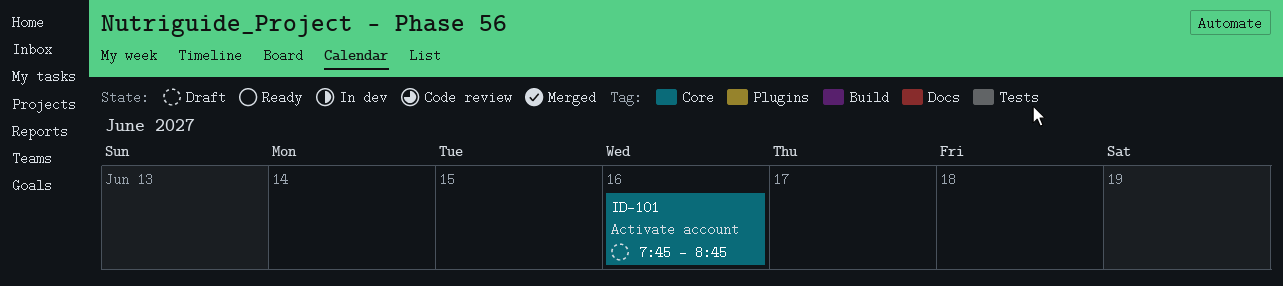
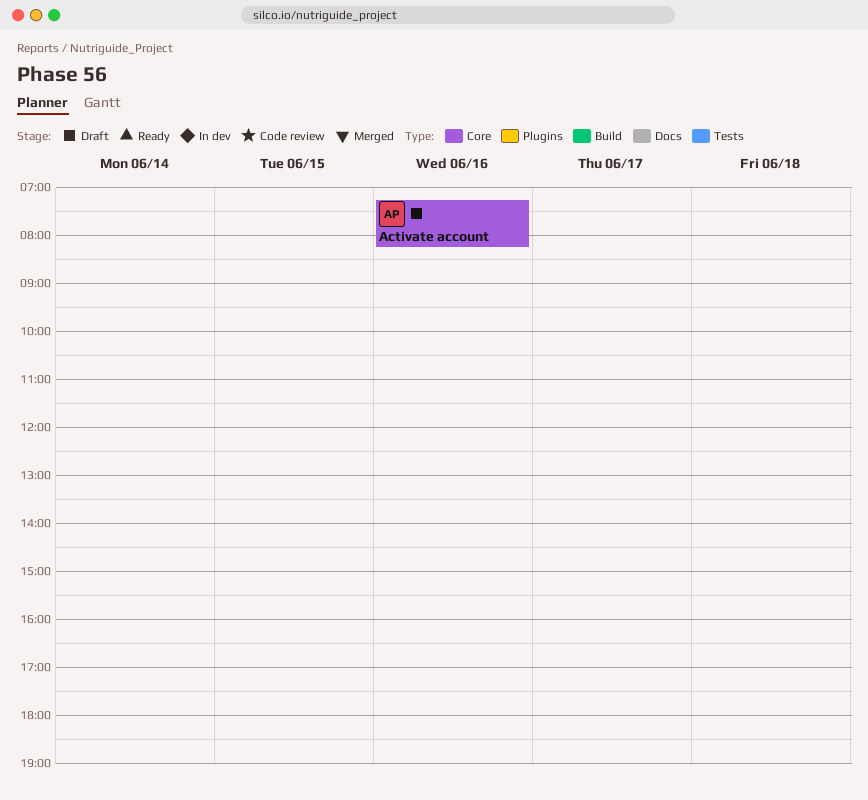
Activate account, begins: 07:45 -> 07:15
Activate account, ends: 08:45 -> 08:15

